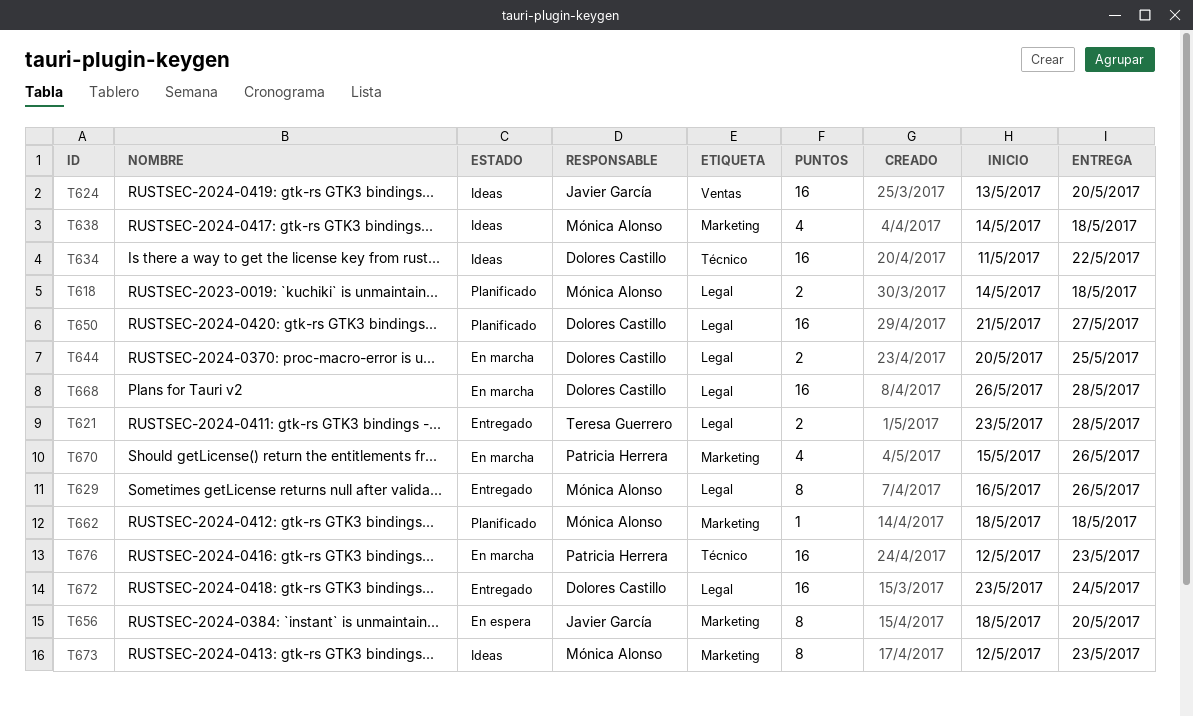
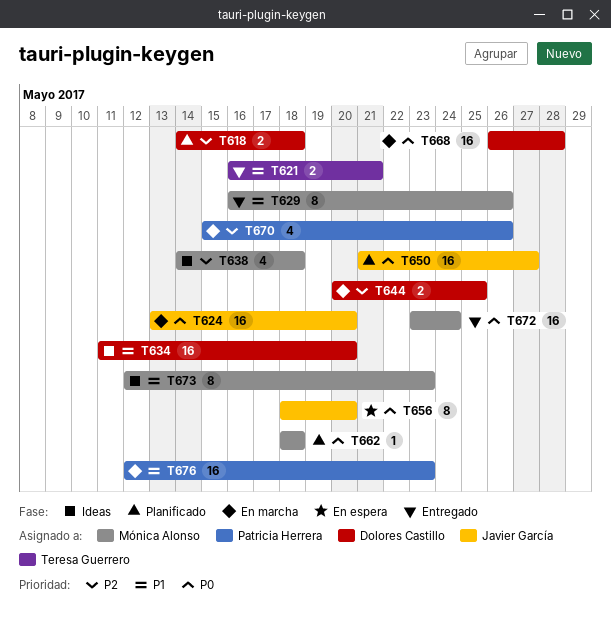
T618, owner: Mónica Alonso -> Dolores Castillo
T621, start: May 23 -> May 16
T621, due: May 28 -> May 21
T624, status: Ideas -> En marcha
T634, due: May 22 -> May 20
T650, owner: Dolores Castillo -> Javier García
T672, owner: Dolores Castillo -> Mónica Alonso

